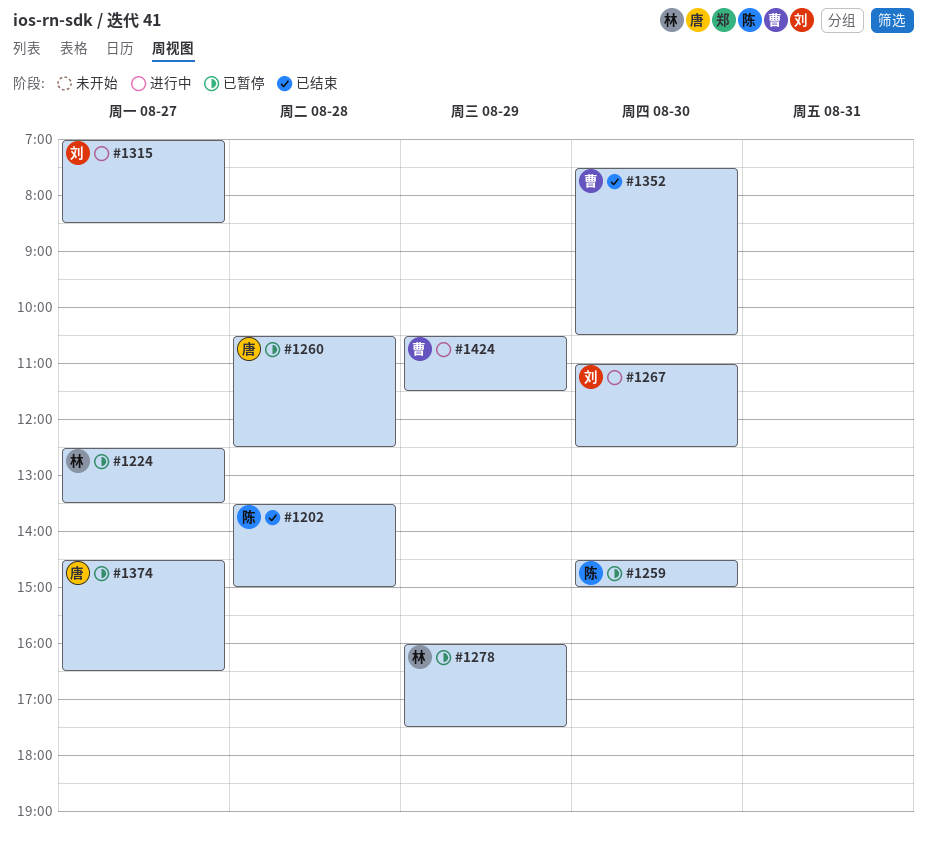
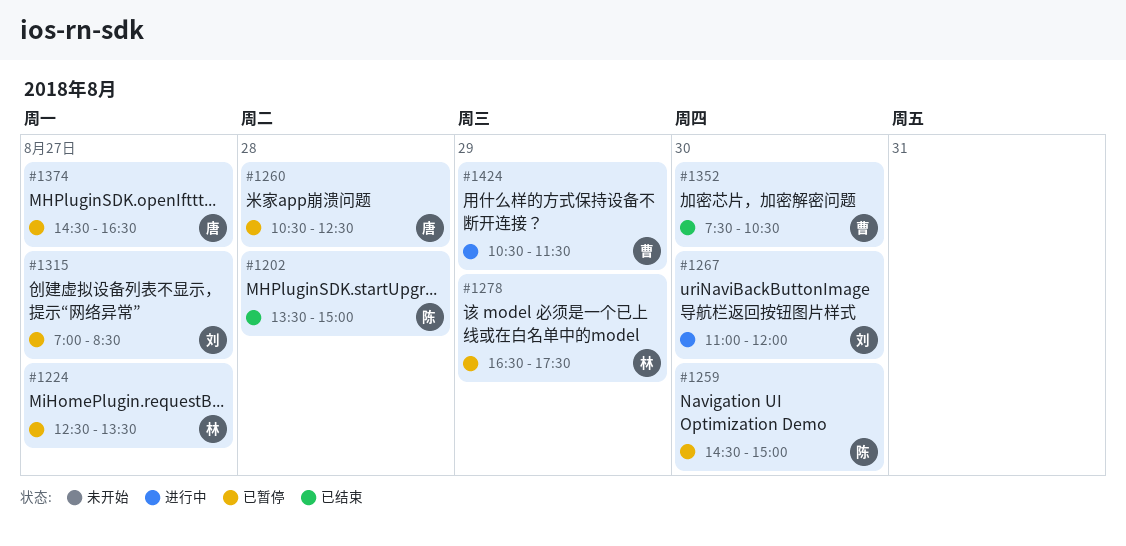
#1267, ends: 12:30 -> 12:00
#1278, begins: 16:00 -> 16:30
#1315, status: 进行中 -> 已暂停

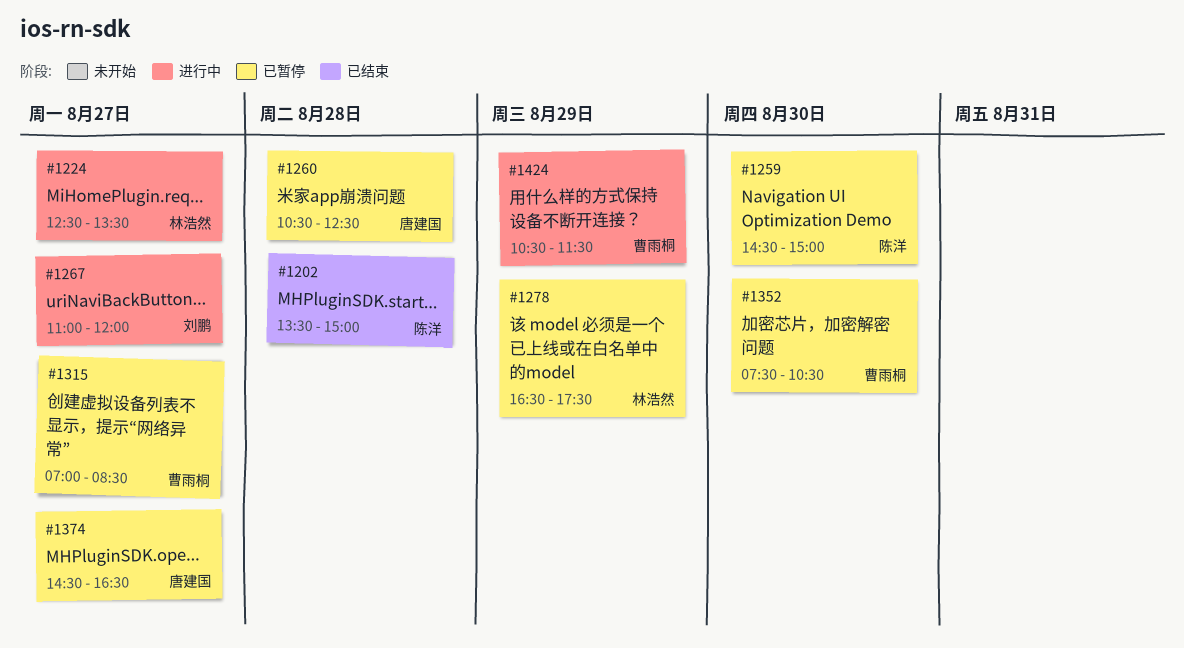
#1224, status: 已暂停 -> 进行中
#1267, day: Aug 30 -> Aug 27
#1315, owner: 刘鹏 -> 曹雨桐
#1352, status: 已结束 -> 已暂停

